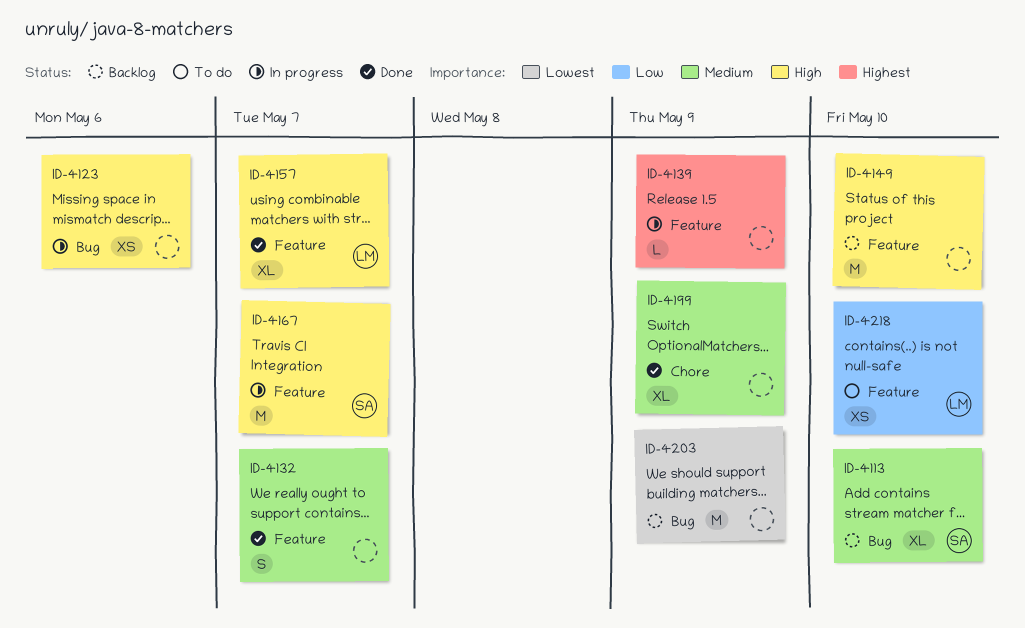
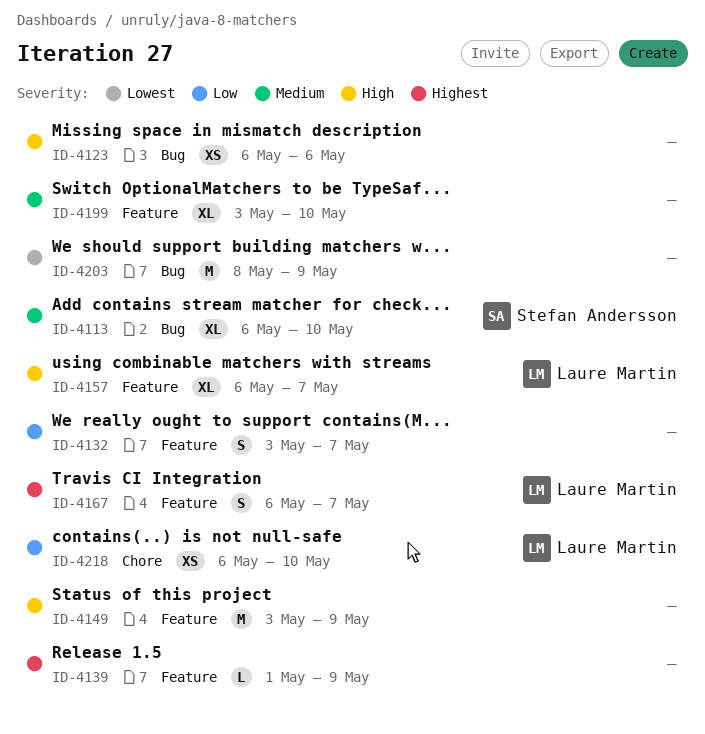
ID-4132, priority: Medium -> Low
ID-4149, due: May 10 -> May 9
ID-4167, owner: Stefan Andersson -> Laure Martin
ID-4167, priority: High -> Highest
ID-4167, estimate: M -> S
ID-4199, label: Chore -> Feature
ID-4199, due: May 9 -> May 10
ID-4218, label: Feature -> Chore

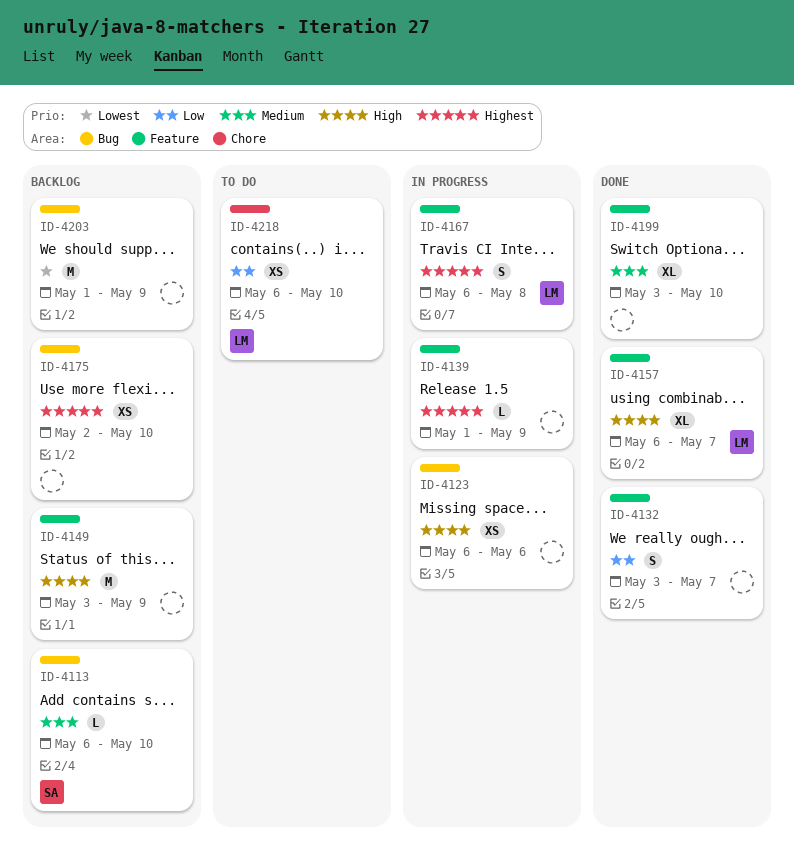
ID-4113, estimate: XL -> L
ID-4167, due: May 7 -> May 8
ID-4175: none -> present
ID-4203, start: May 8 -> May 1

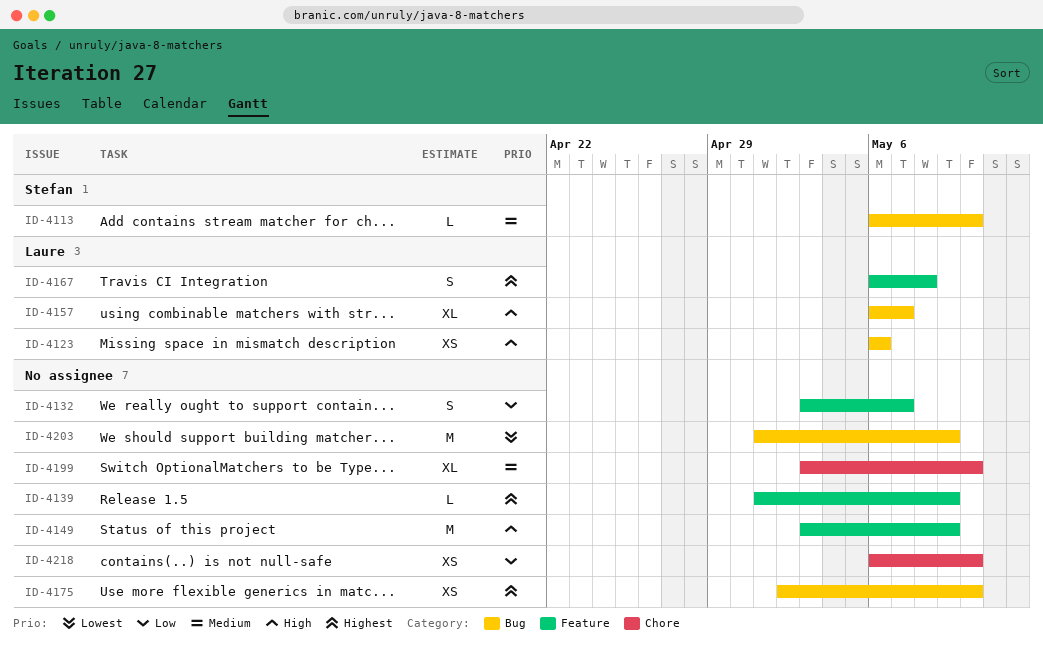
ID-4123, owner: none -> Laure
ID-4157, label: Feature -> Bug
ID-4199, label: Feature -> Chore
ID-4218, owner: Laure -> none

